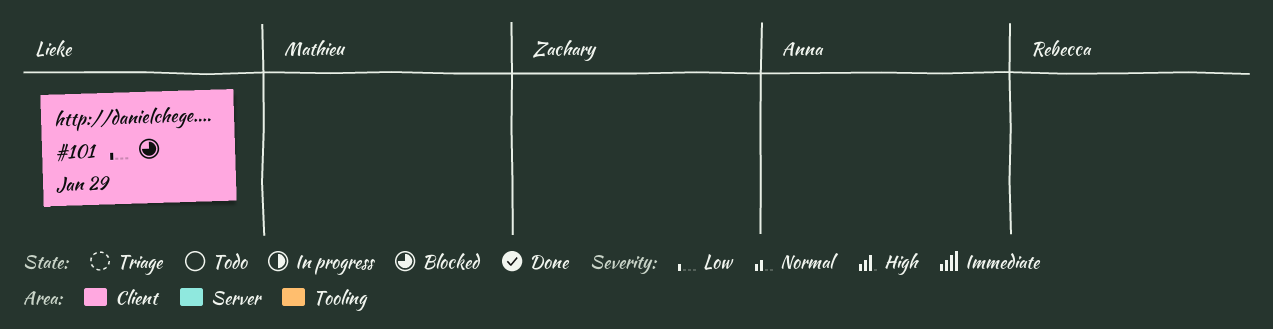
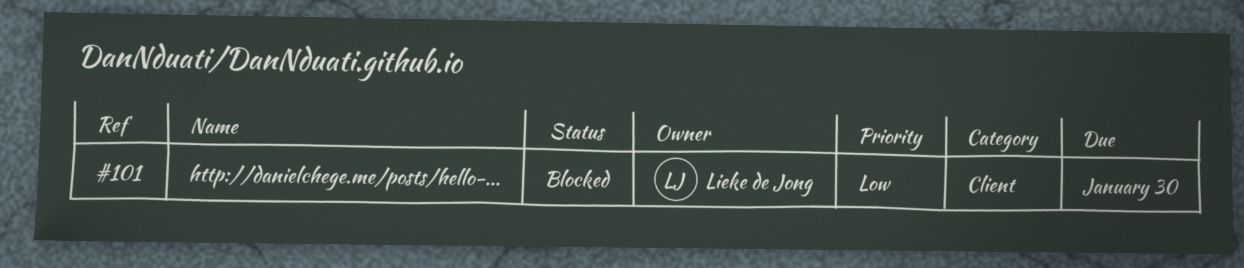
#101, due: Jan 29 -> Jan 30

